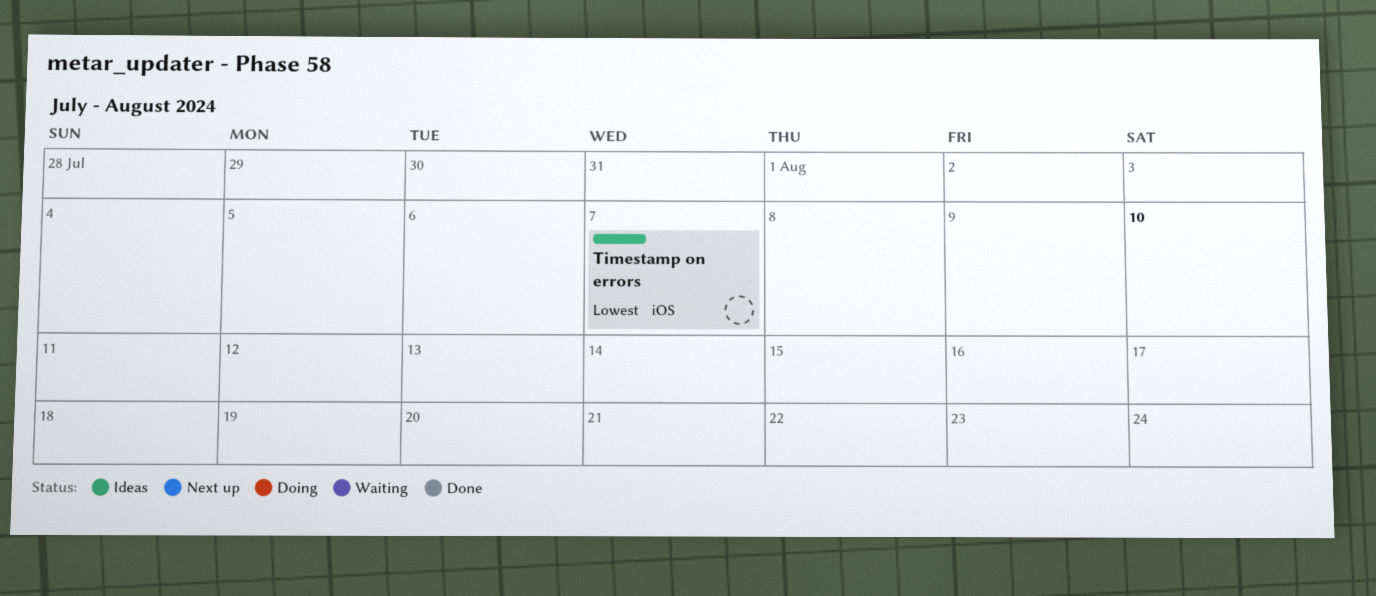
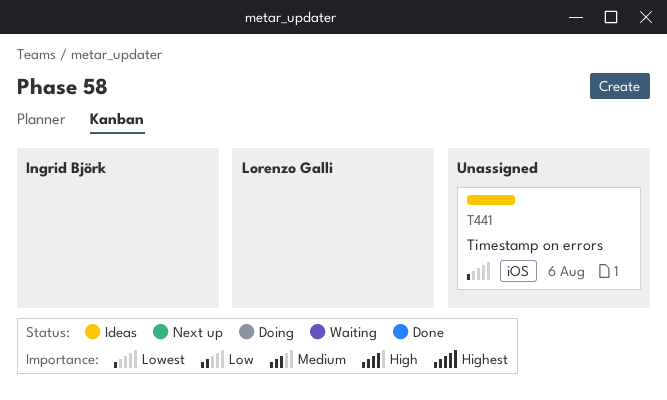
Timestamp on errors, due: Aug 7 -> Aug 6

